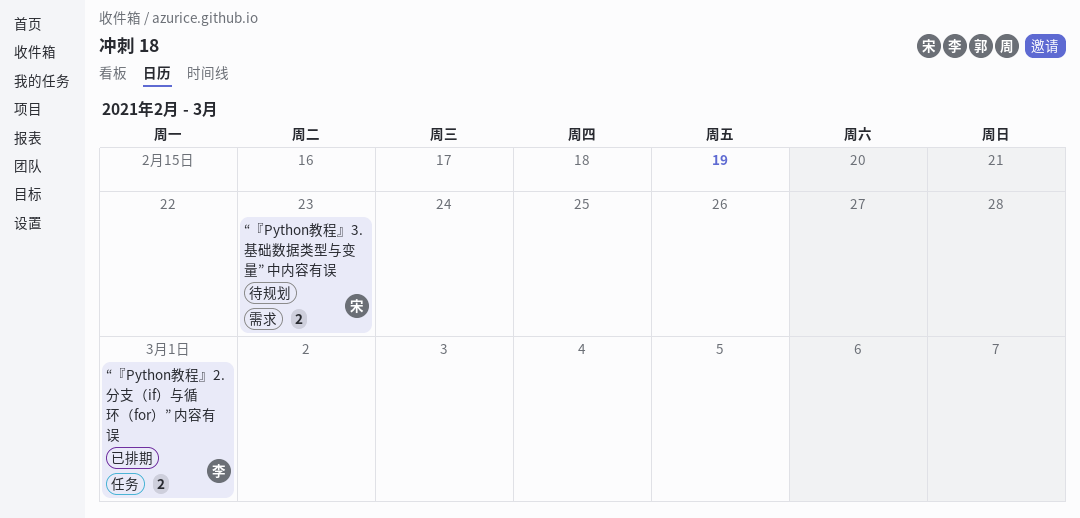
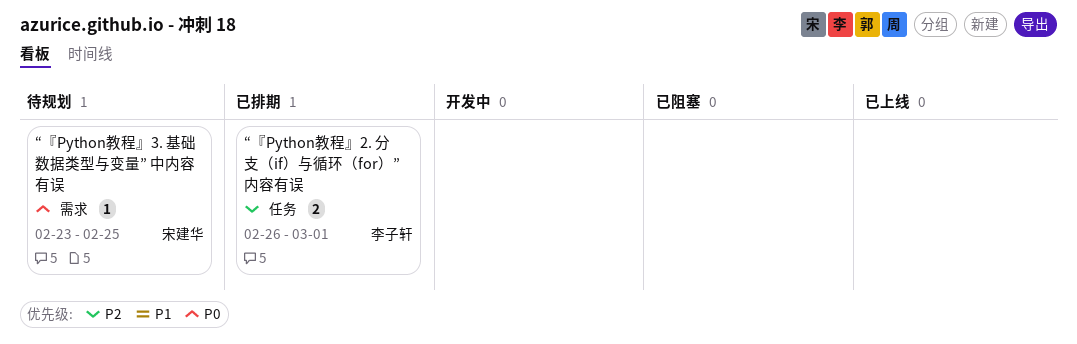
“『Python教程』3. 基础数据类型与变量” 中内容有误, estimate: 2 -> 1
“『Python教程』3. 基础数据类型与变量” 中内容有误, due: Feb 23 -> Feb 25

